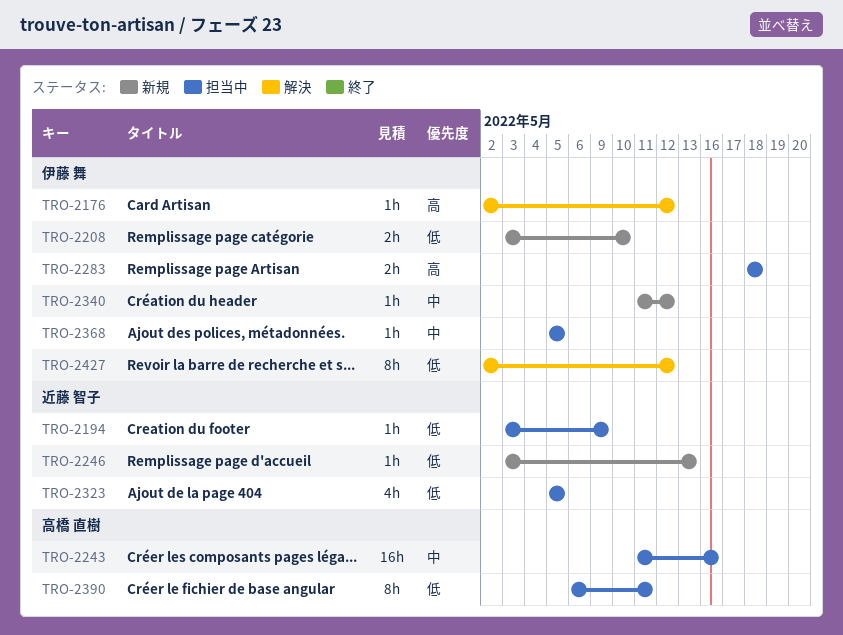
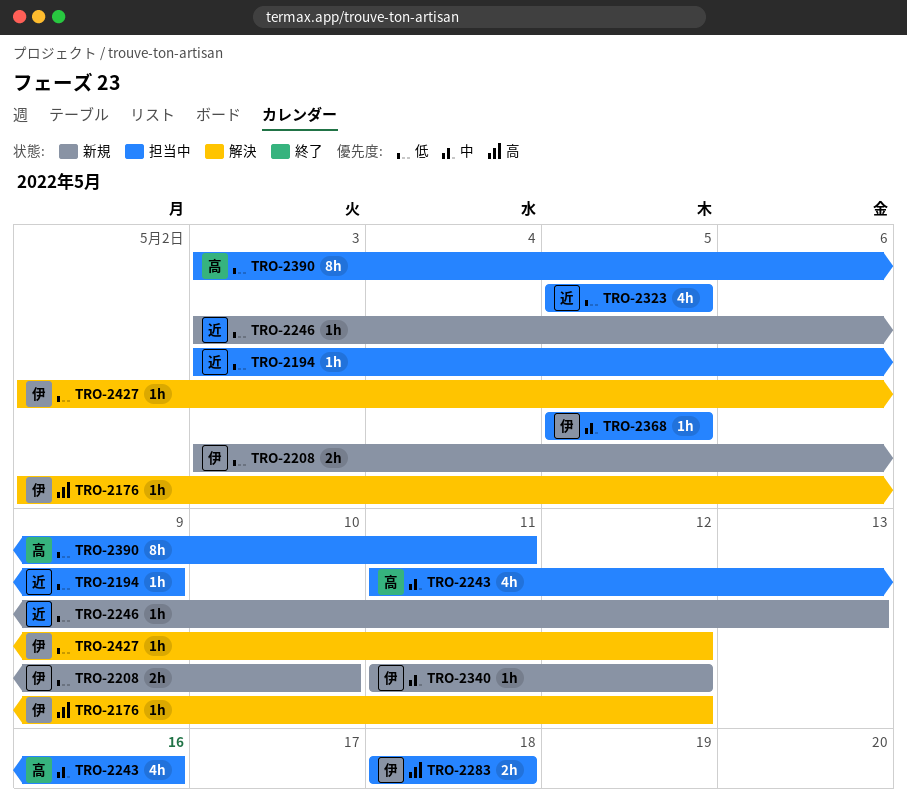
TRO-2243, estimate: 16h -> 4h
TRO-2390, start: May 6 -> May 3
TRO-2427, estimate: 8h -> 1h

